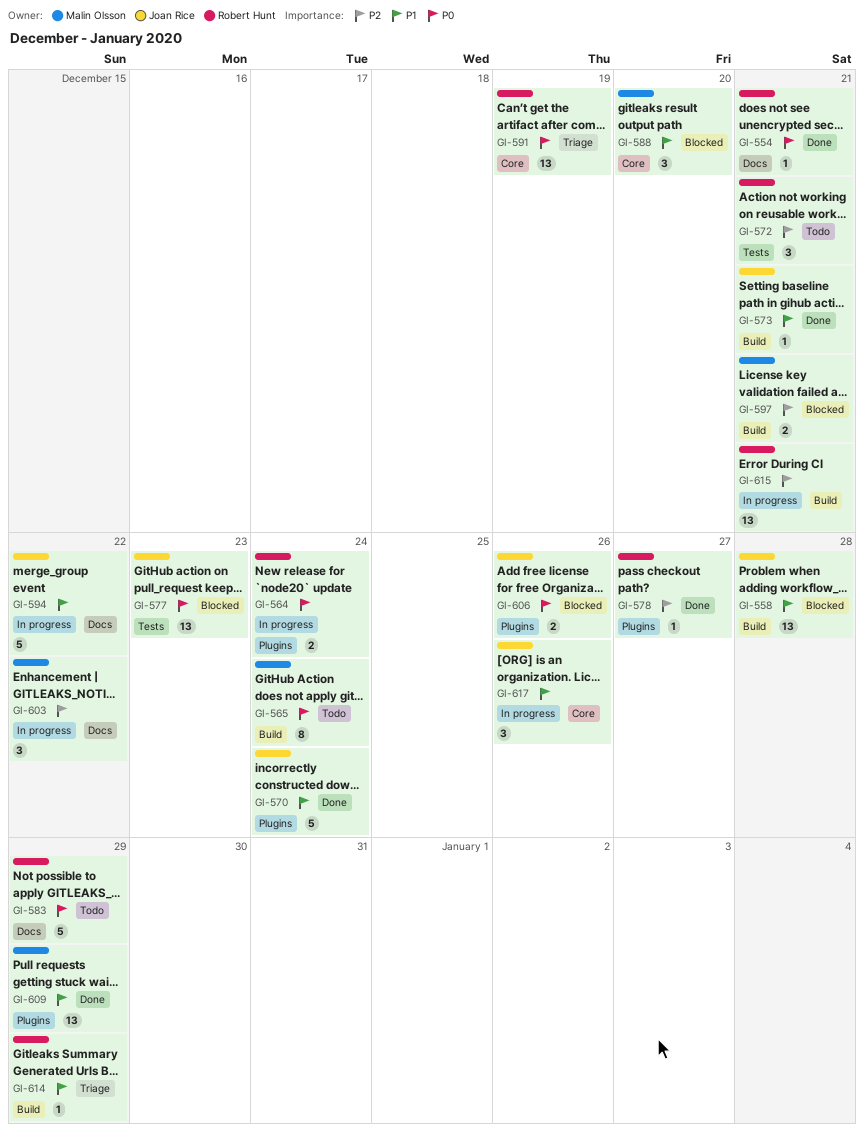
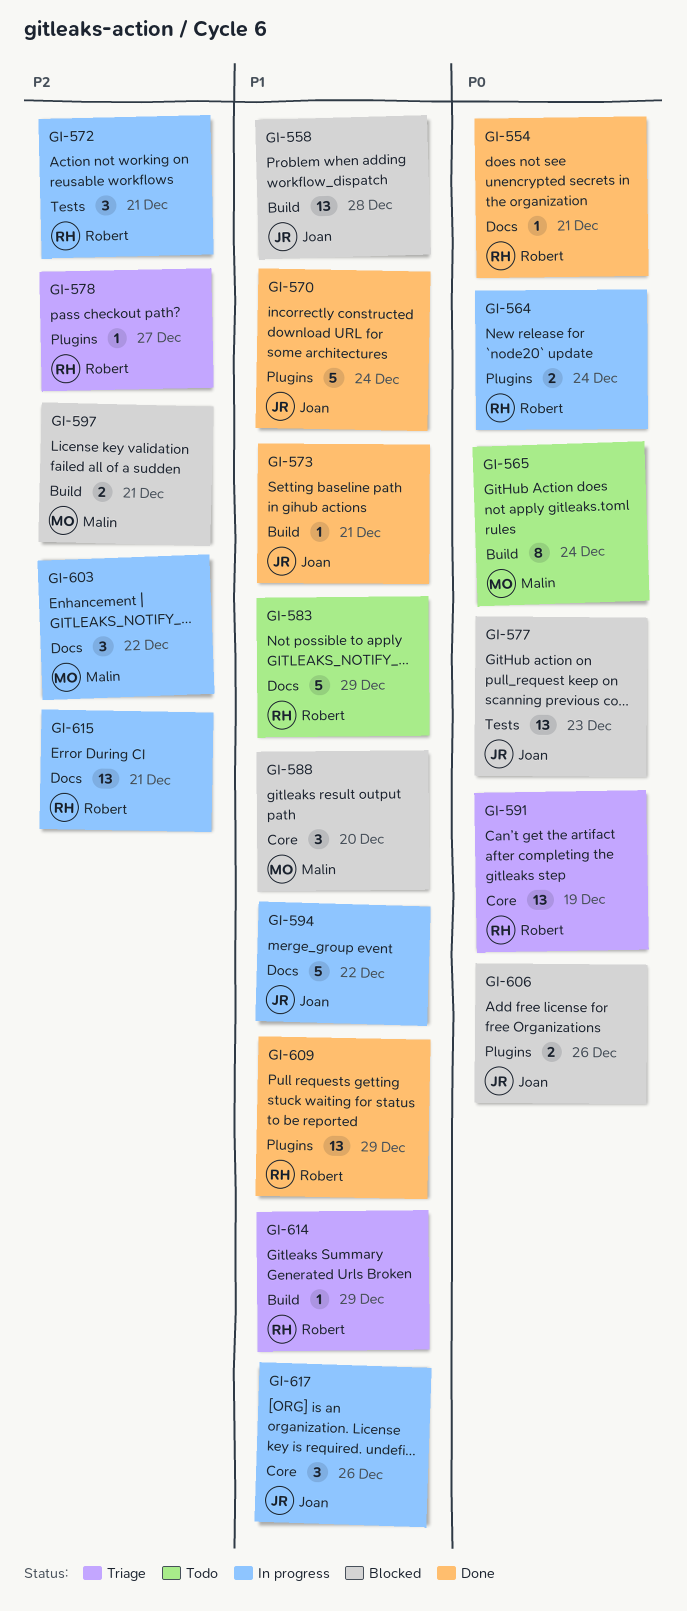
GI-572, status: Todo -> In progress
GI-578, status: Done -> Triage
GI-583, priority: P0 -> P1
GI-609, owner: Malin Olsson -> Robert Hunt
GI-615, label: Build -> Docs

